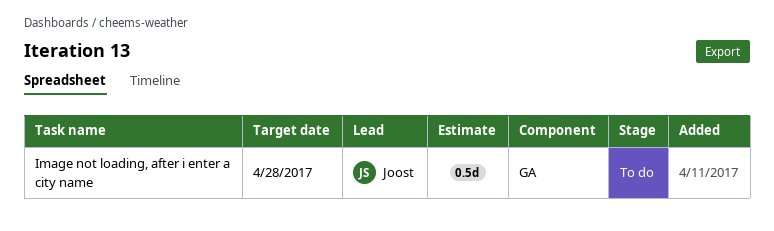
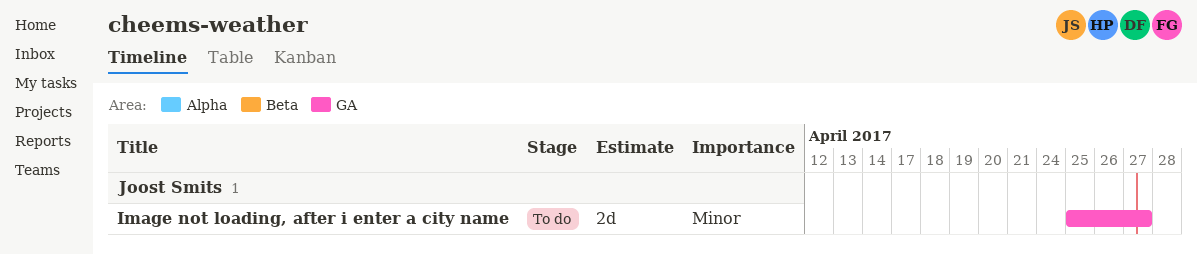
Image not loading, after i enter a city name, estimate: 0.5d -> 2d
Image not loading, after i enter a city name, due: Apr 28 -> Apr 27

